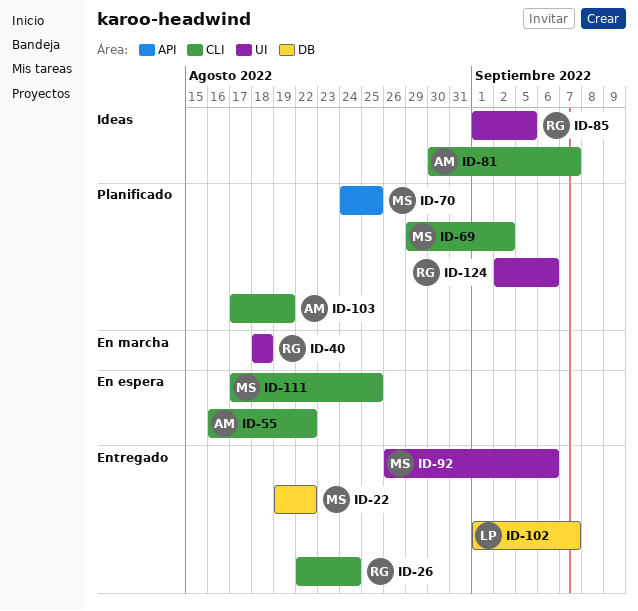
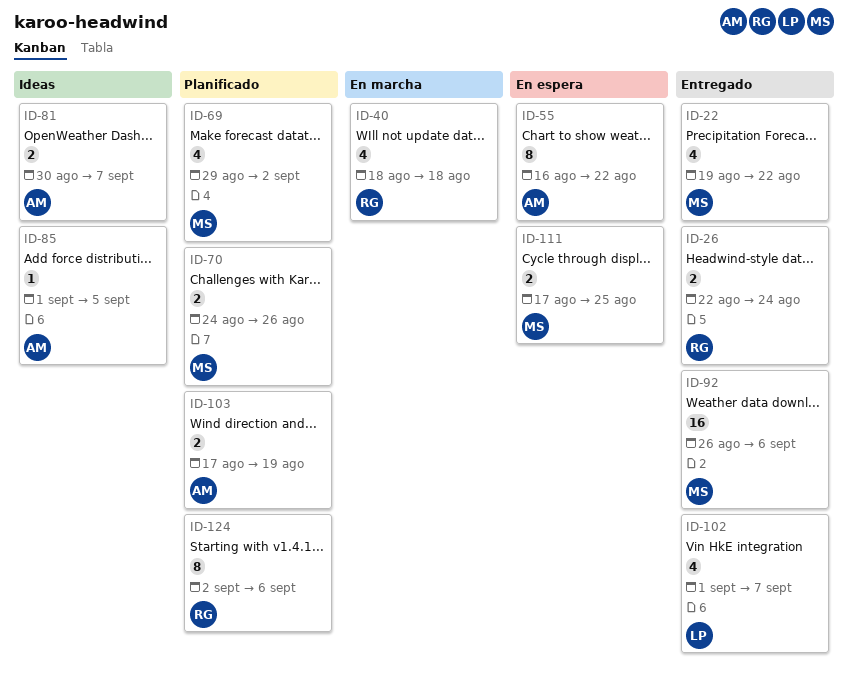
ID-70, due: Aug 25 -> Aug 26
ID-85, owner: RG -> AM

